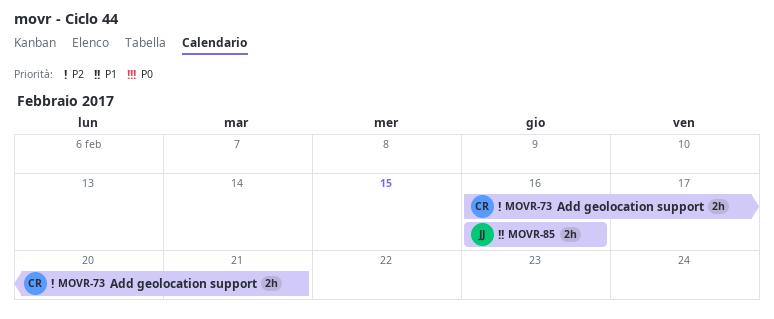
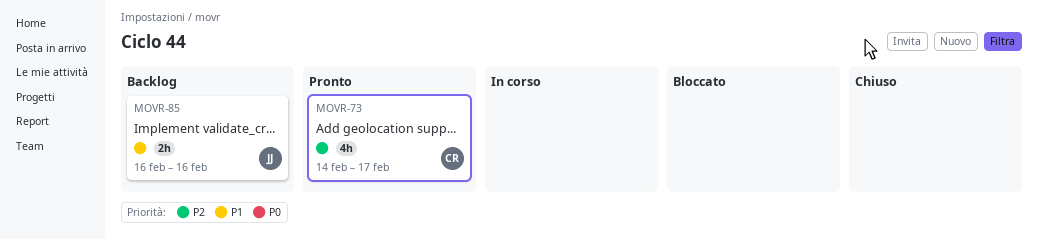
MOVR-73, estimate: 2h -> 4h
MOVR-73, start: Feb 16 -> Feb 14
MOVR-73, due: Feb 21 -> Feb 17

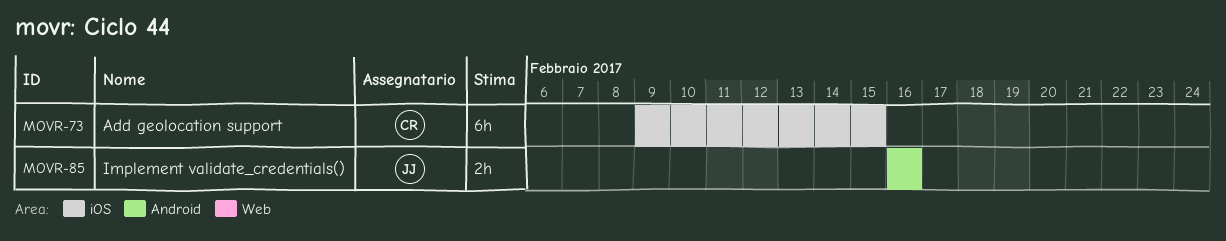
MOVR-73, estimate: 4h -> 6h
MOVR-73, start: Feb 14 -> Feb 9
MOVR-73, due: Feb 17 -> Feb 15

